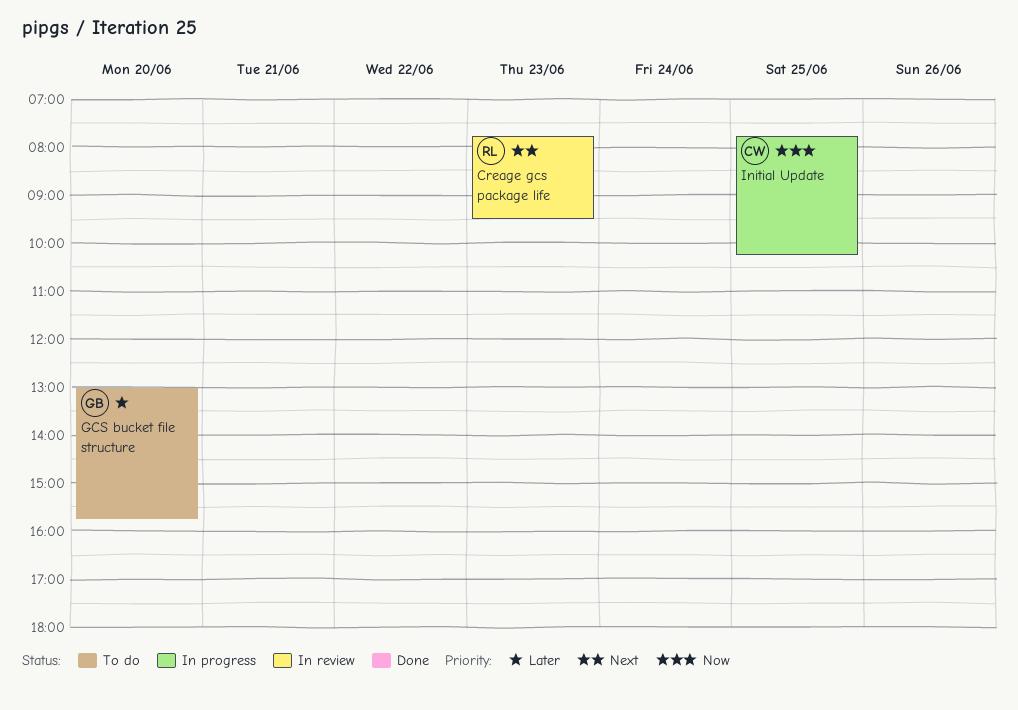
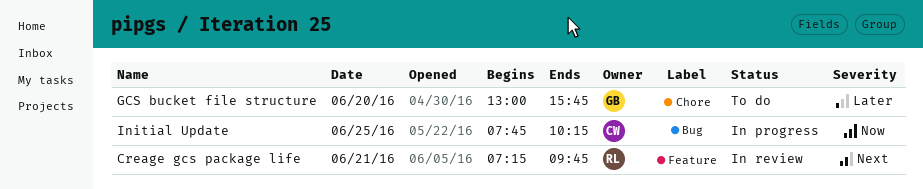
Creage gcs package life, day: Jun 23 -> Jun 21
Creage gcs package life, begins: 07:45 -> 07:15
Creage gcs package life, ends: 09:30 -> 09:45

